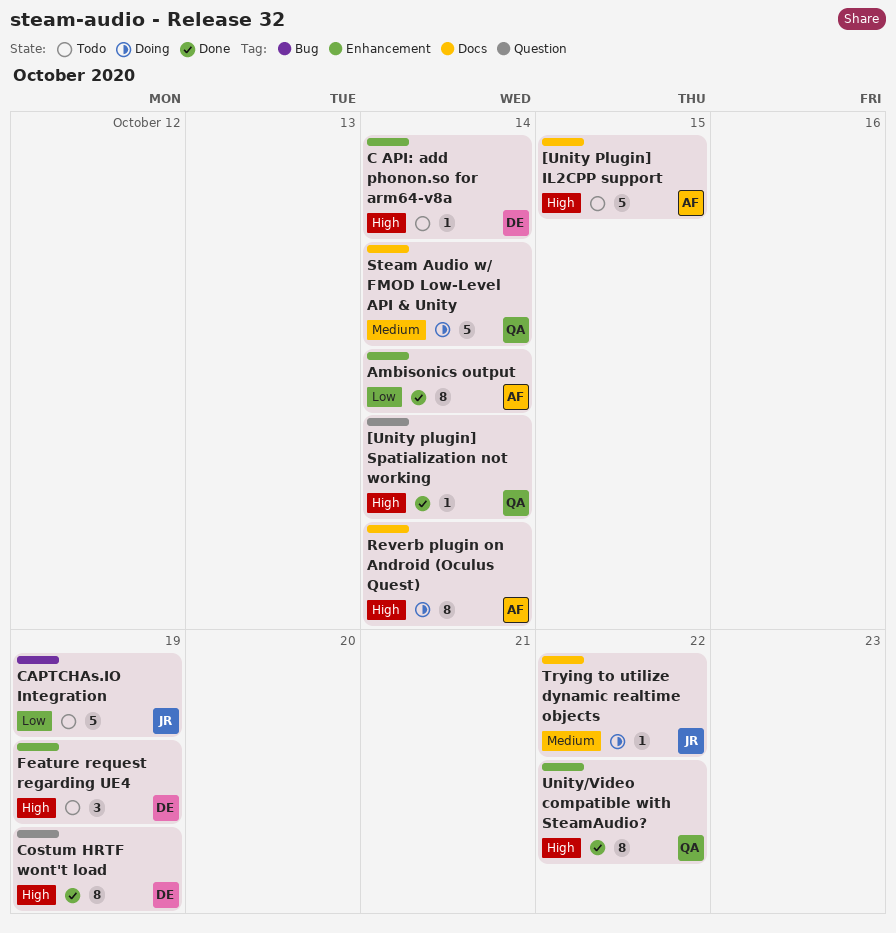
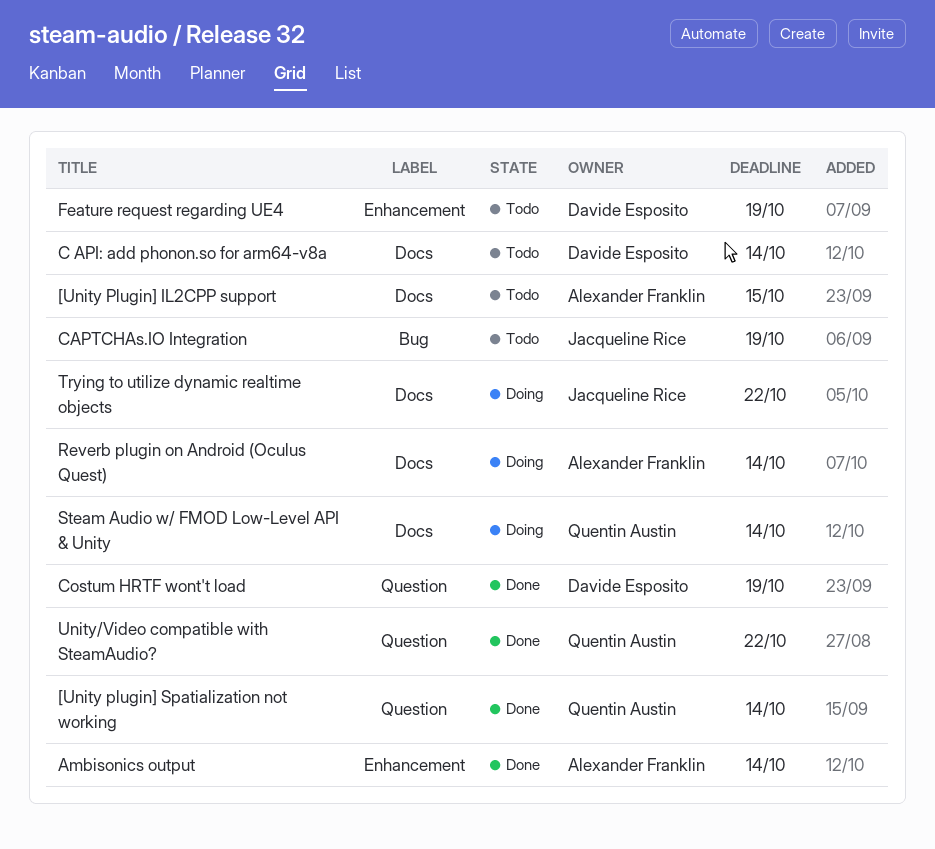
C API: add phonon.so for arm64-v8a, label: Enhancement -> Docs
Unity/Video compatible with SteamAudio?, label: Enhancement -> Question

